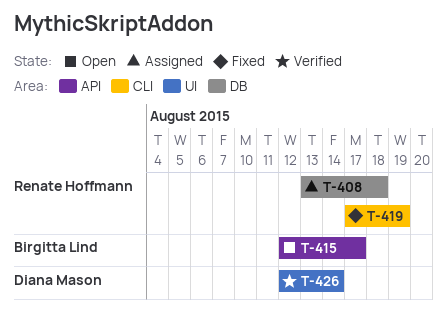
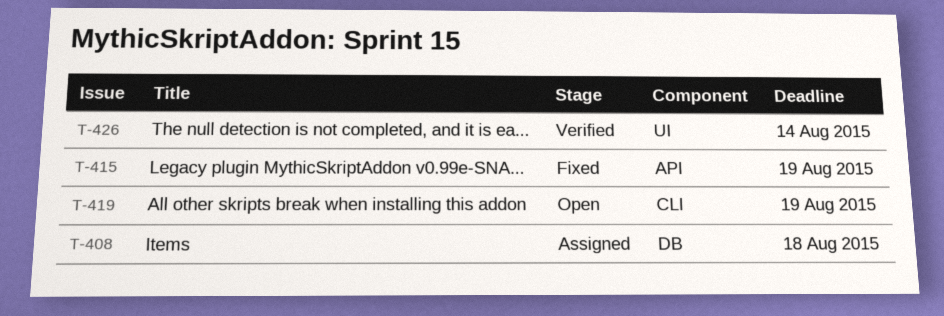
T-415, status: Open -> Fixed
T-415, due: Aug 17 -> Aug 19
T-419, status: Fixed -> Open

